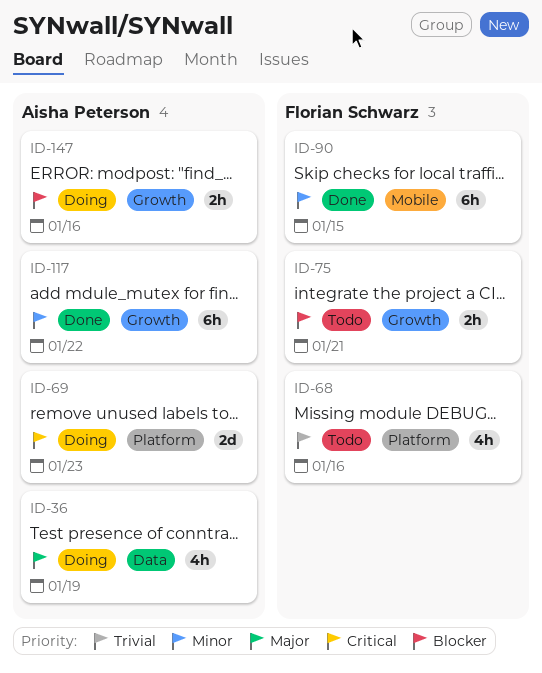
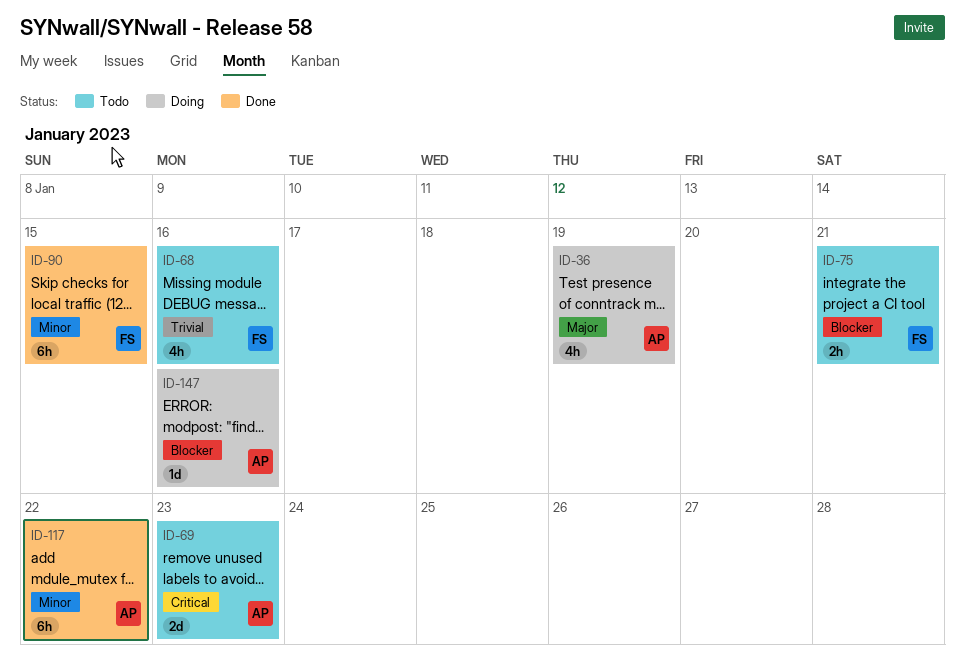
ID-69, status: Doing -> Todo
ID-147, estimate: 2h -> 1d

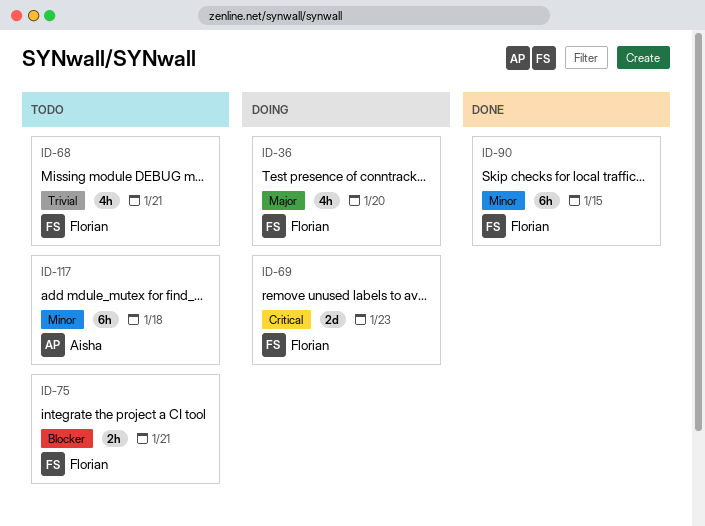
ID-36, owner: Aisha -> Florian
ID-36, due: Jan 19 -> Jan 20
ID-68, due: Jan 16 -> Jan 21
ID-69, status: Todo -> Doing
ID-69, owner: Aisha -> Florian
ID-117, status: Done -> Todo
ID-117, due: Jan 22 -> Jan 18
ID-147: present -> none

